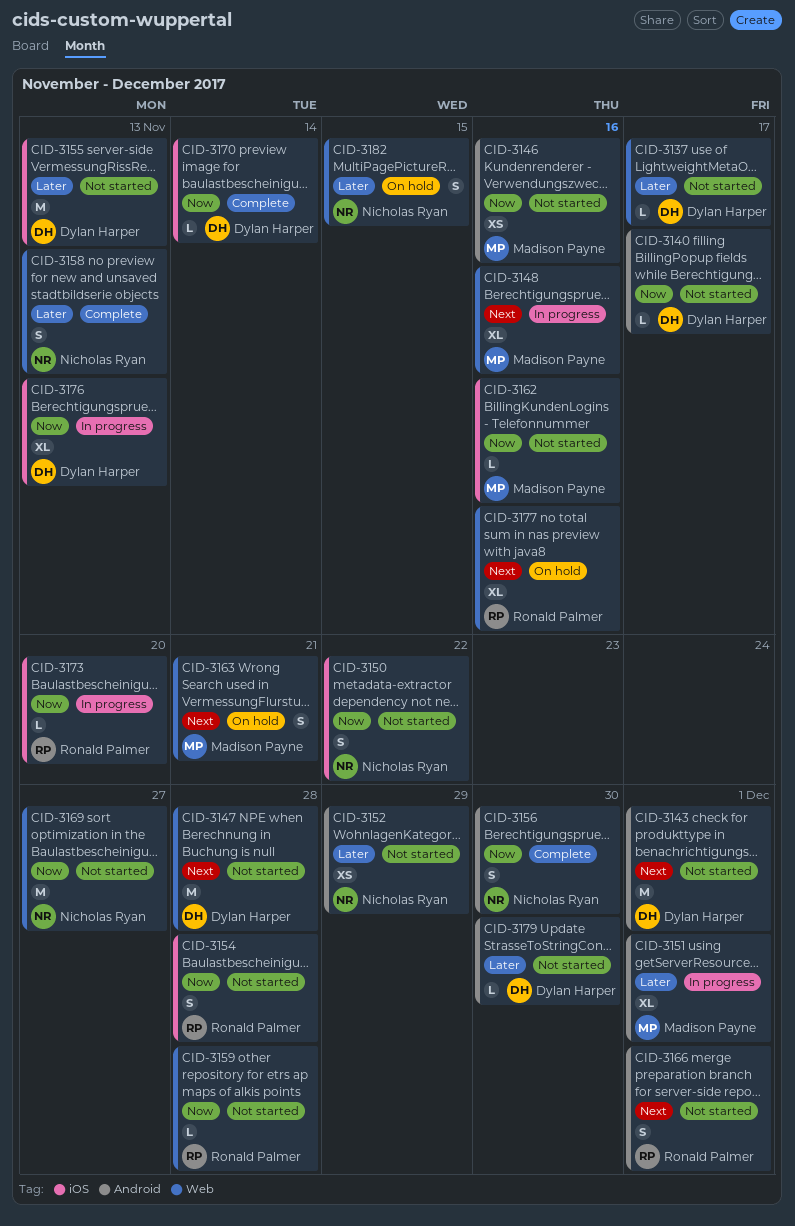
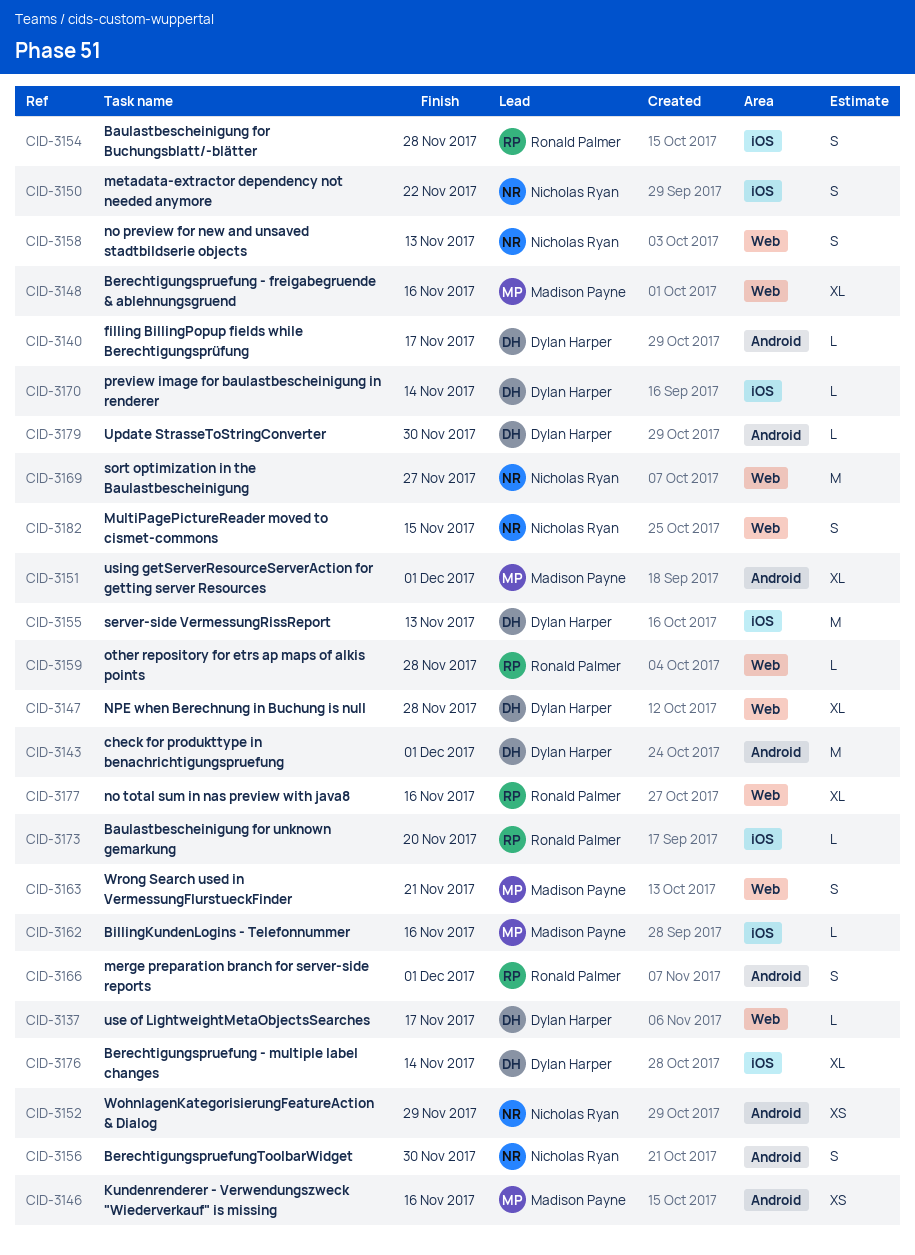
CID-3147, estimate: M -> XL
CID-3176, due: Nov 13 -> Nov 14

